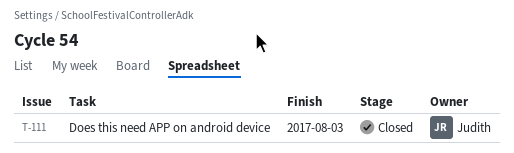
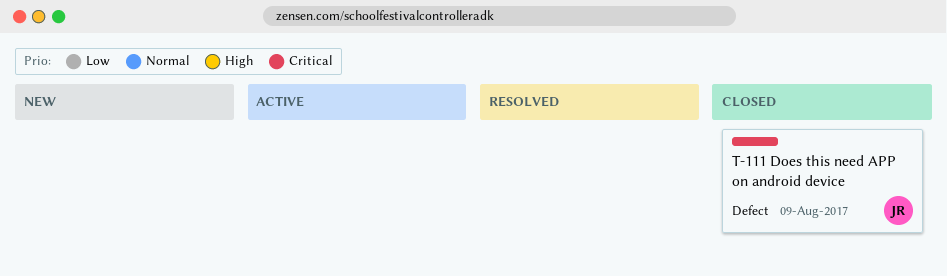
T-111, due: Aug 3 -> Aug 9

